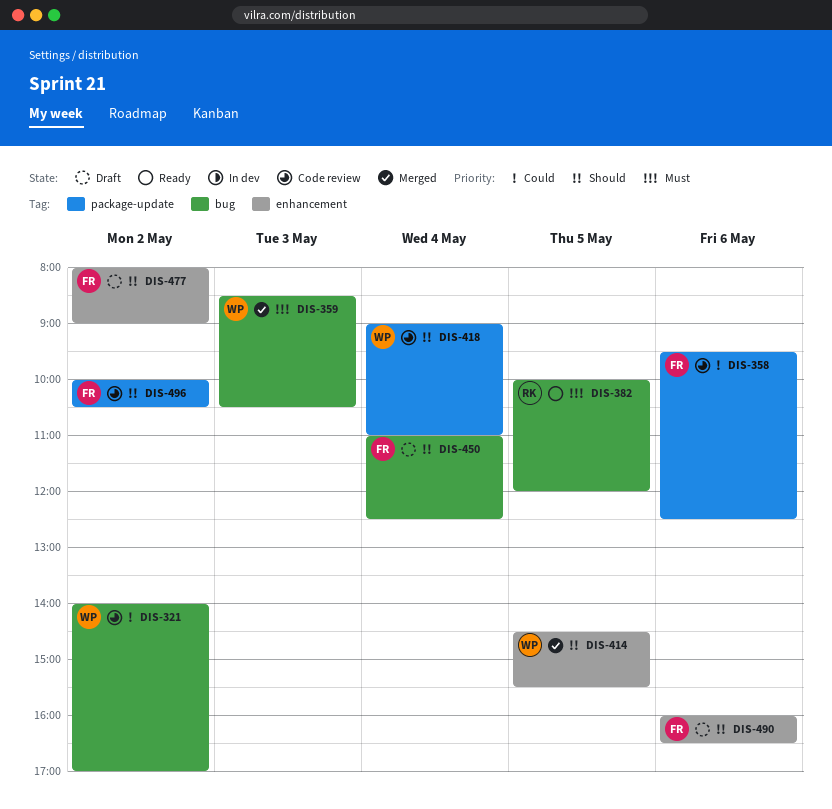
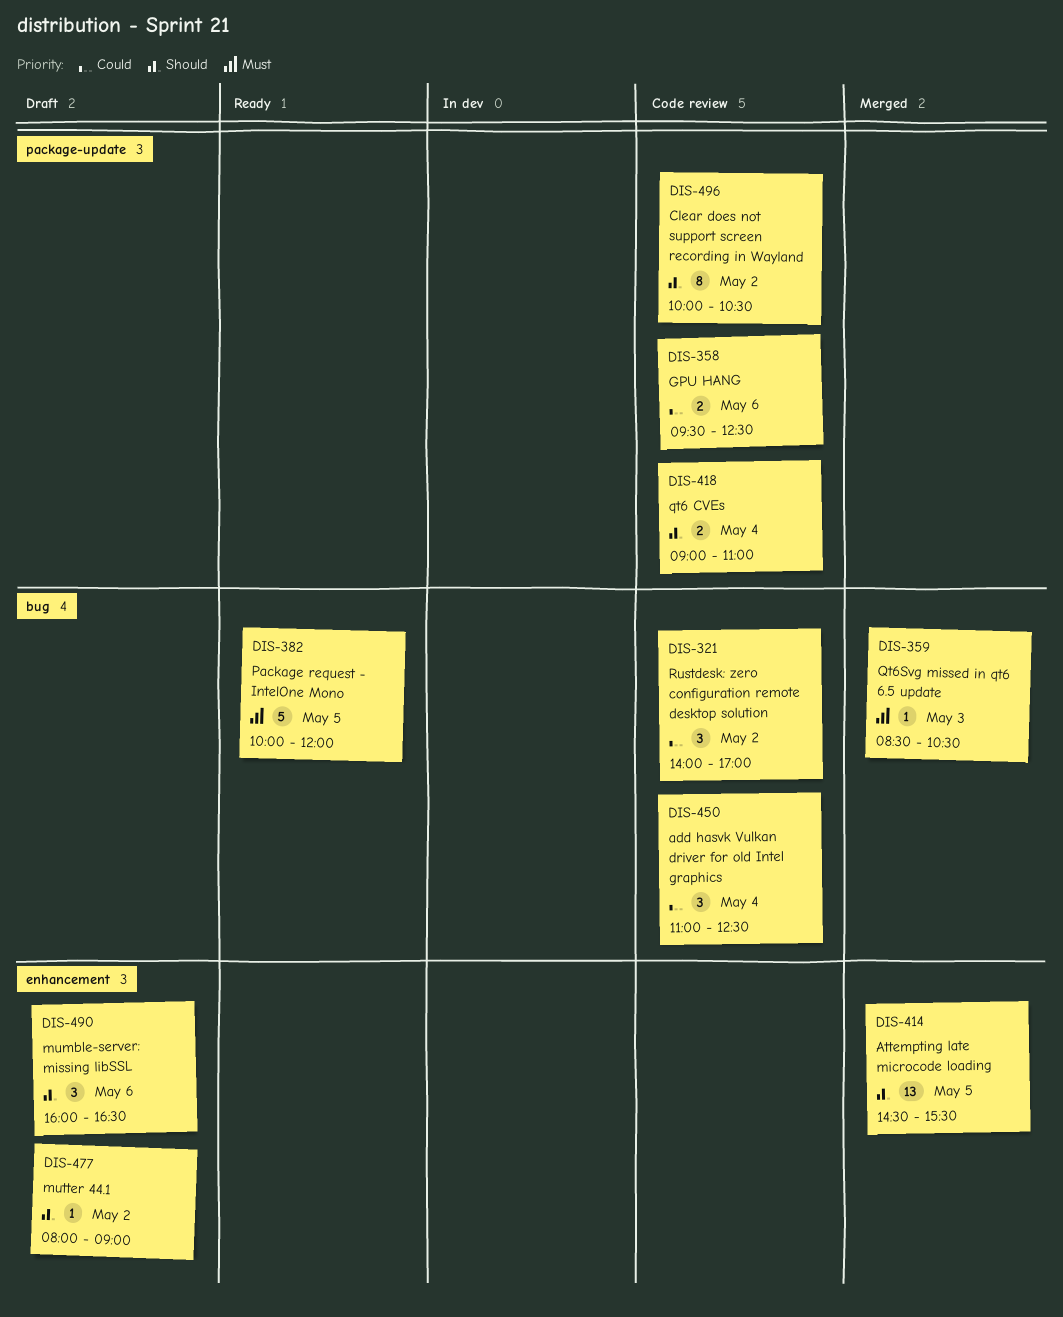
DIS-450, status: Draft -> Code review
DIS-450, priority: Should -> Could

